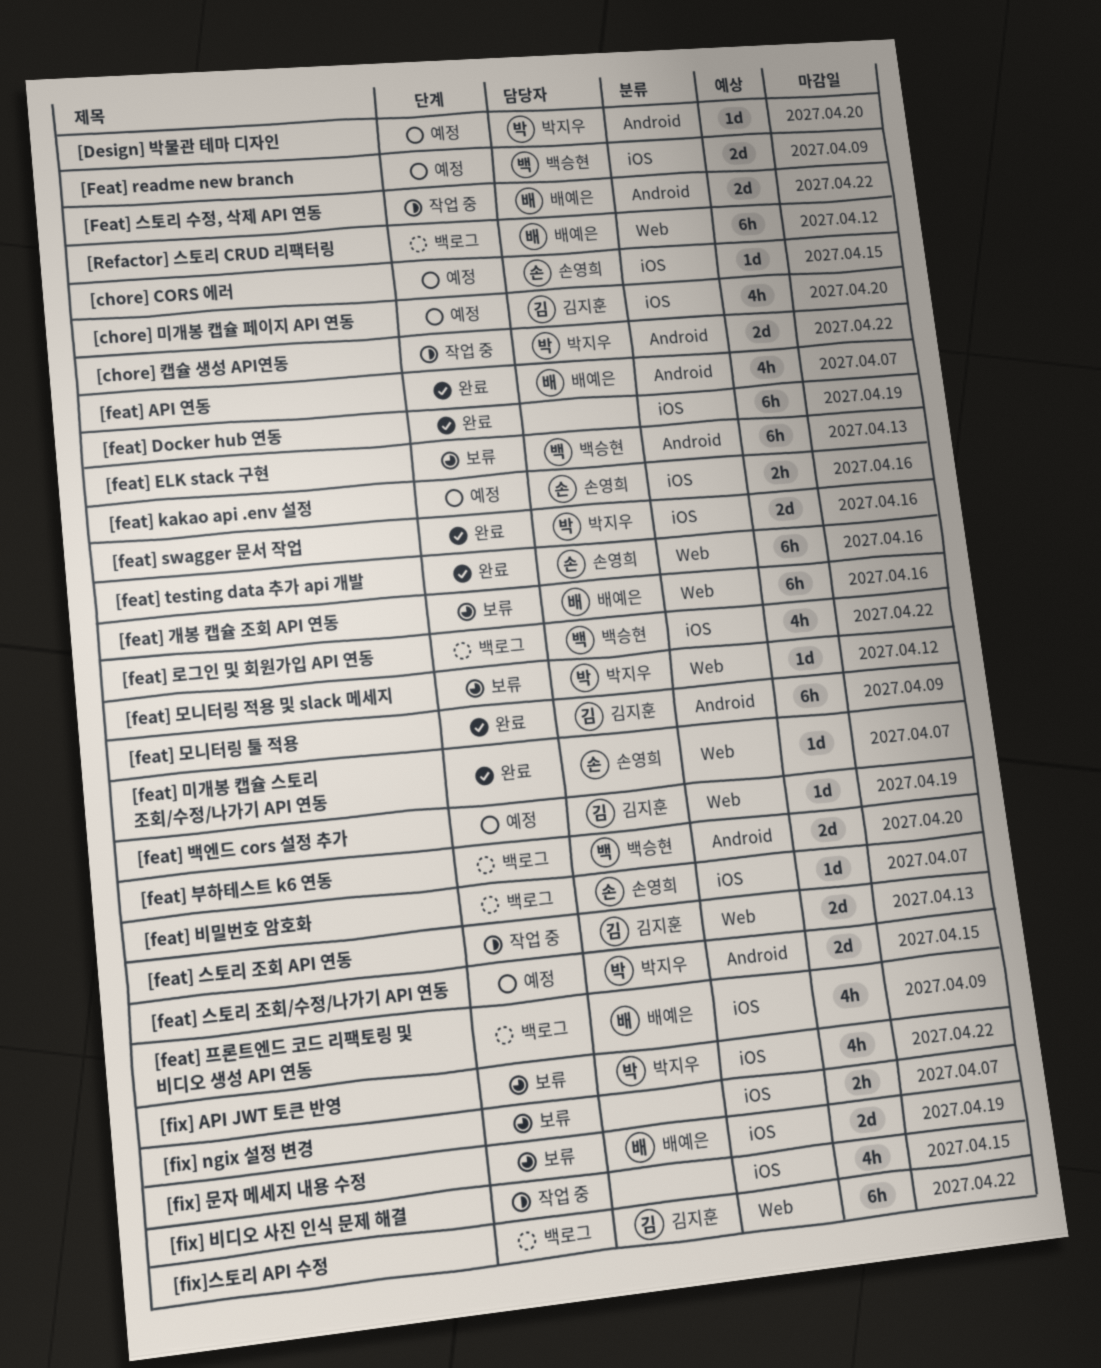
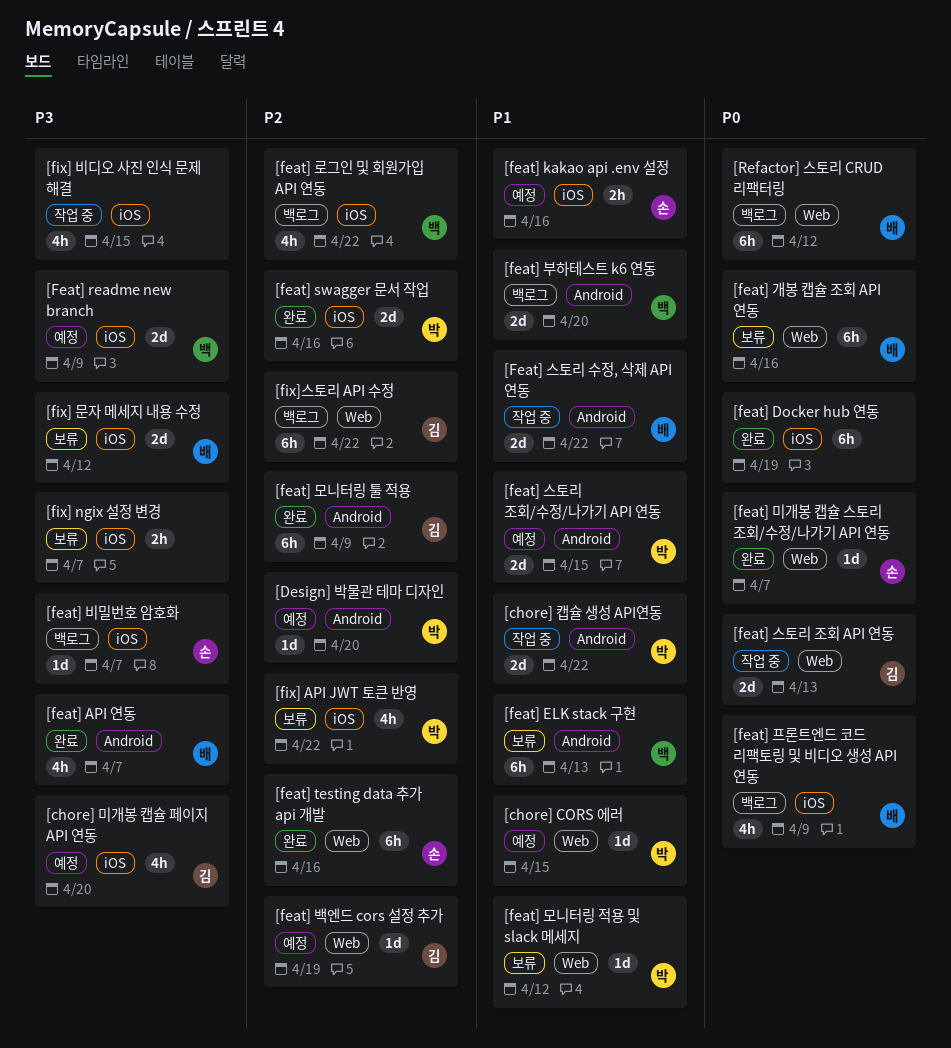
[chore] CORS 에러, owner: 손영희 -> 박지우
[chore] CORS 에러, label: iOS -> Web
[fix] 문자 메세지 내용 수정, due: Apr 19 -> Apr 12

